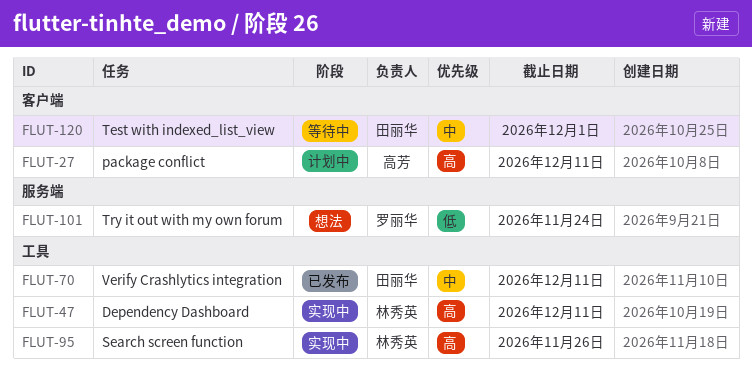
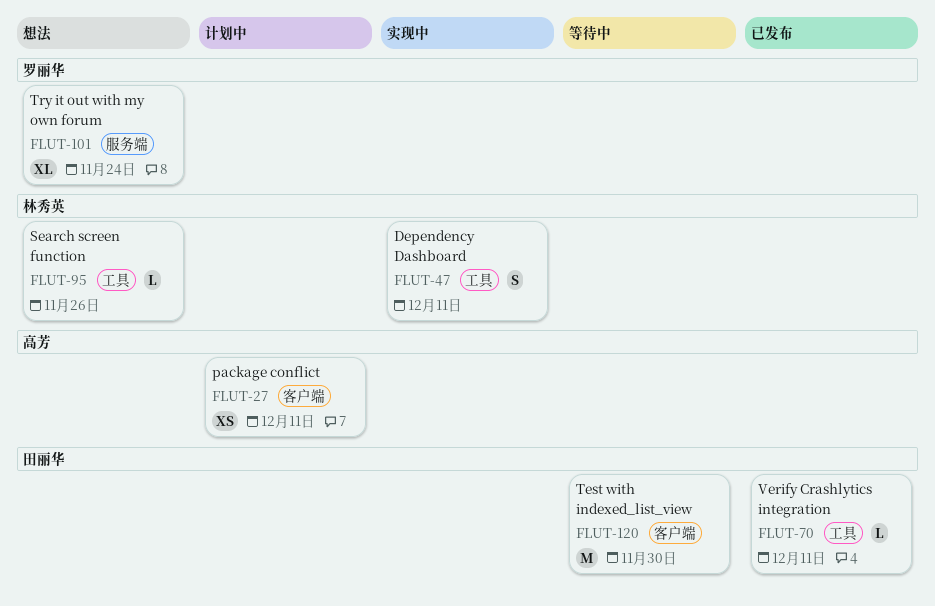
FLUT-95, status: 实现中 -> 想法
FLUT-120, due: Dec 1 -> Nov 30

